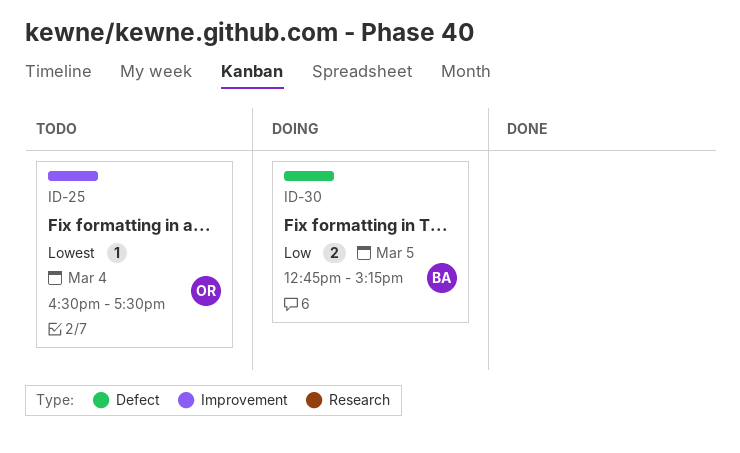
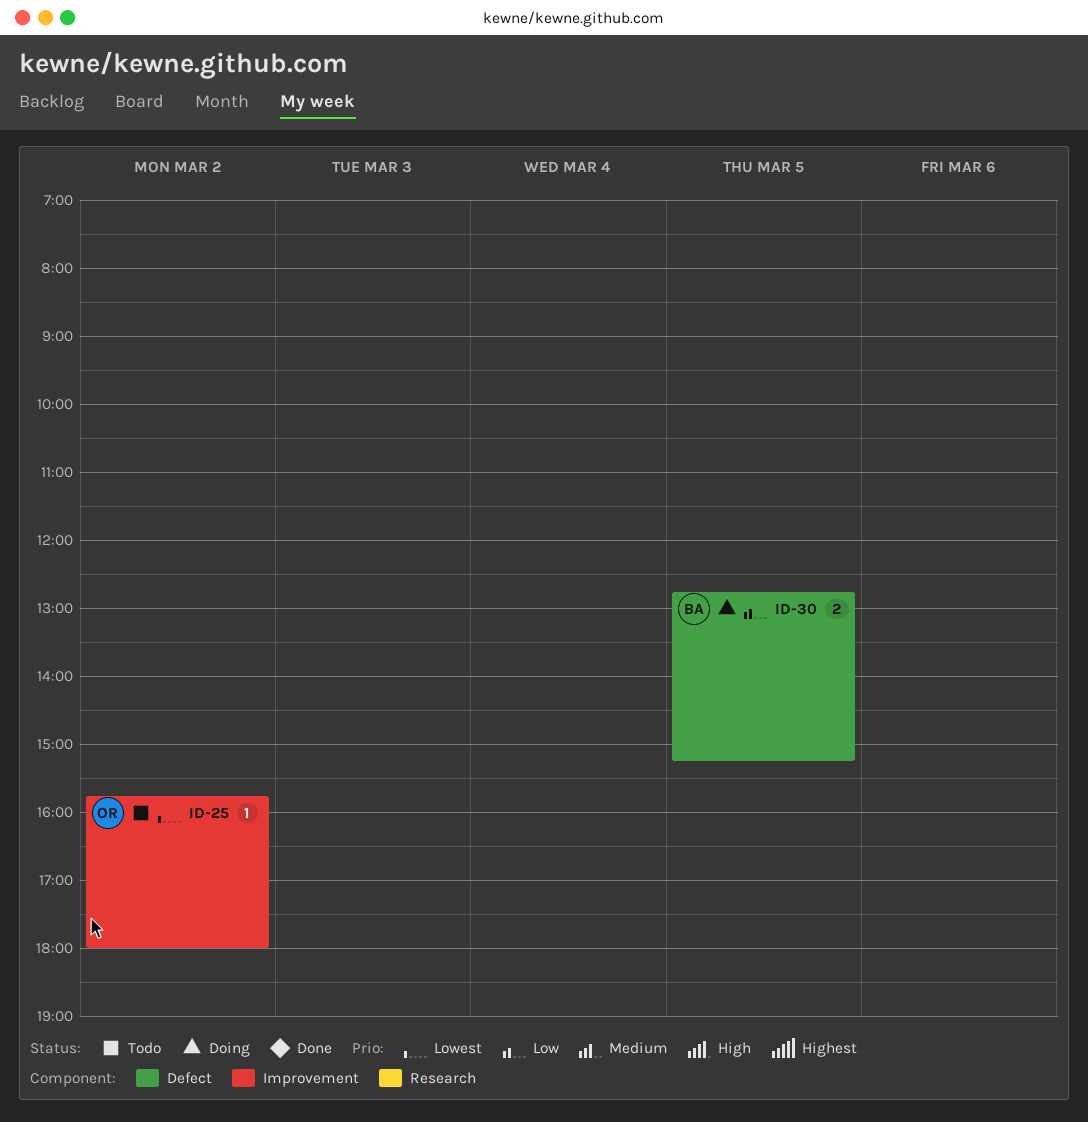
ID-25, day: Mar 4 -> Mar 2
ID-25, begins: 16:30 -> 15:45
ID-25, ends: 17:30 -> 18:00

